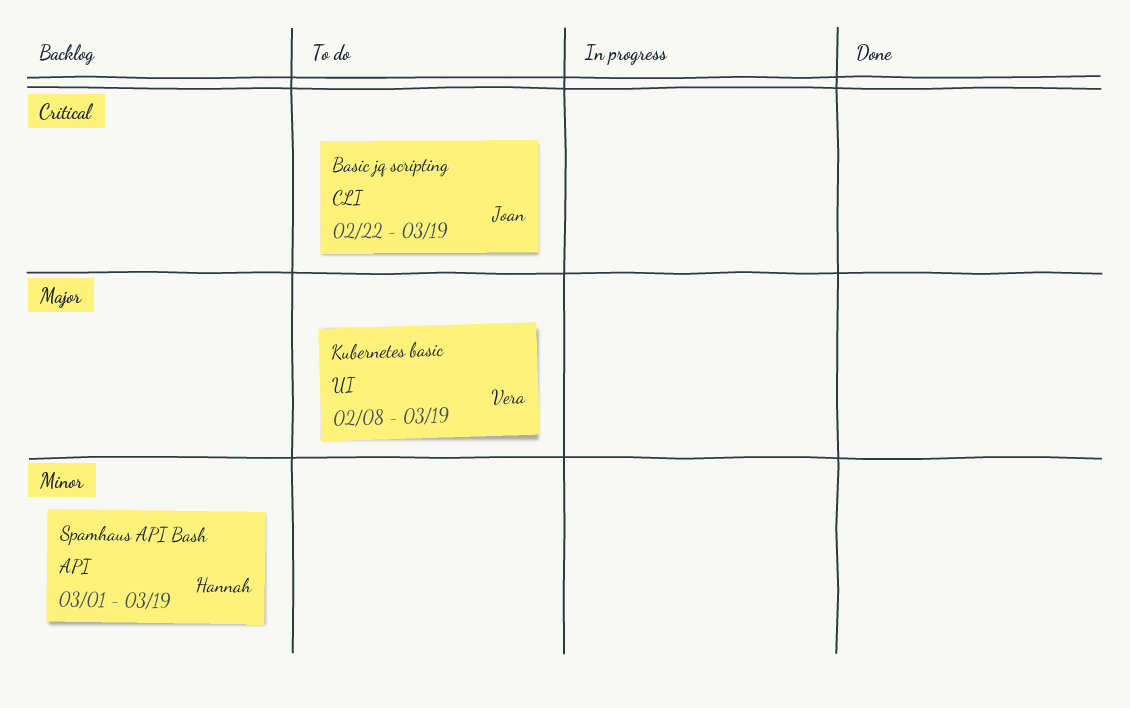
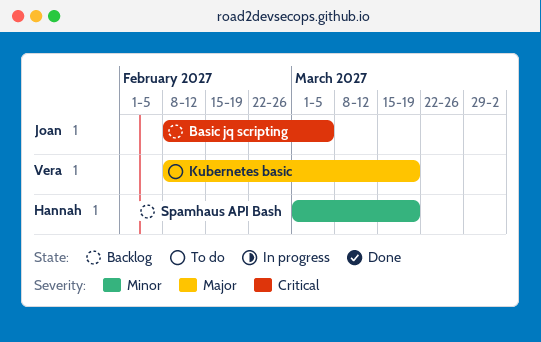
Basic jq scripting, status: To do -> Backlog
Basic jq scripting, start: Feb 22 -> Feb 8
Basic jq scripting, due: Mar 19 -> Mar 5

